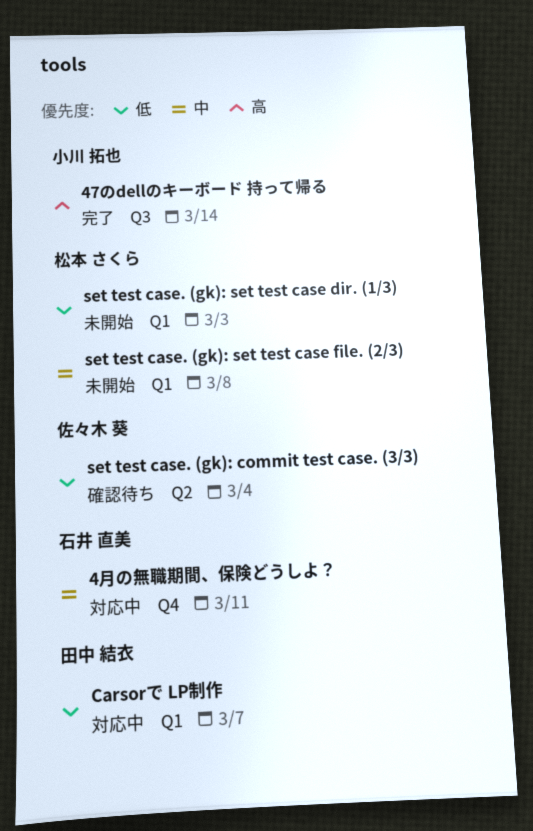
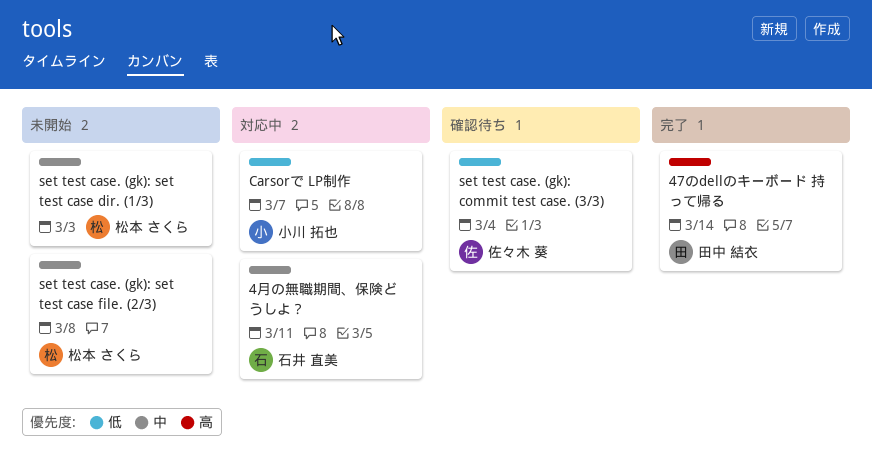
47のdellのキーボード 持って帰る, owner: 小川 拓也 -> 田中 結衣
Carsorで LP制作, owner: 田中 結衣 -> 小川 拓也
set test case. (gk): set test case dir. (1/3), priority: 低 -> 中

